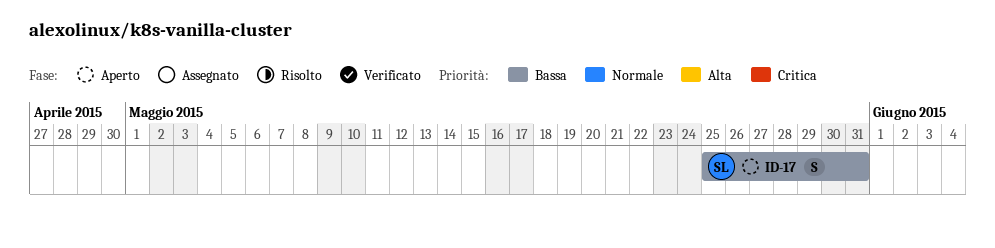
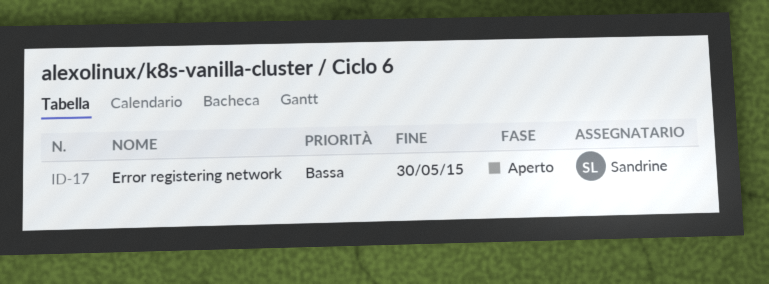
ID-17, due: May 31 -> May 30

